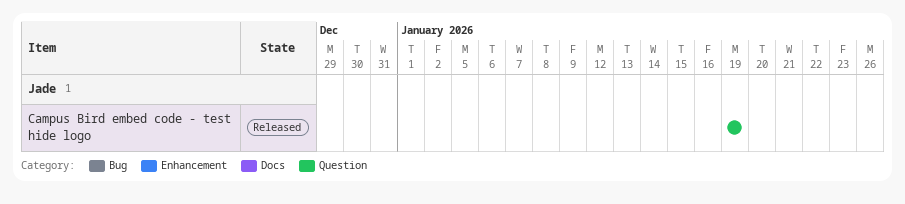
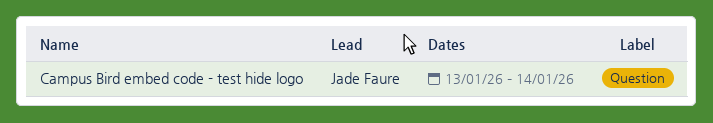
Campus Bird embed code - test hide logo, start: Jan 19 -> Jan 13
Campus Bird embed code - test hide logo, due: Jan 19 -> Jan 14

